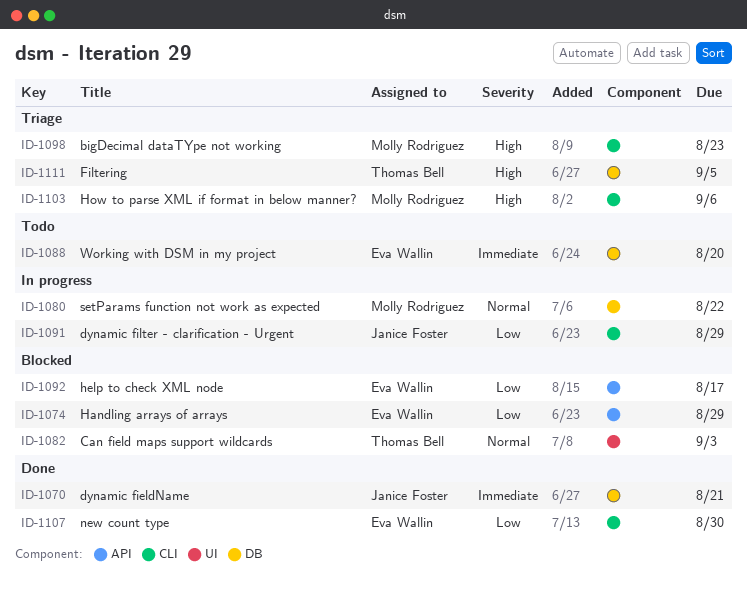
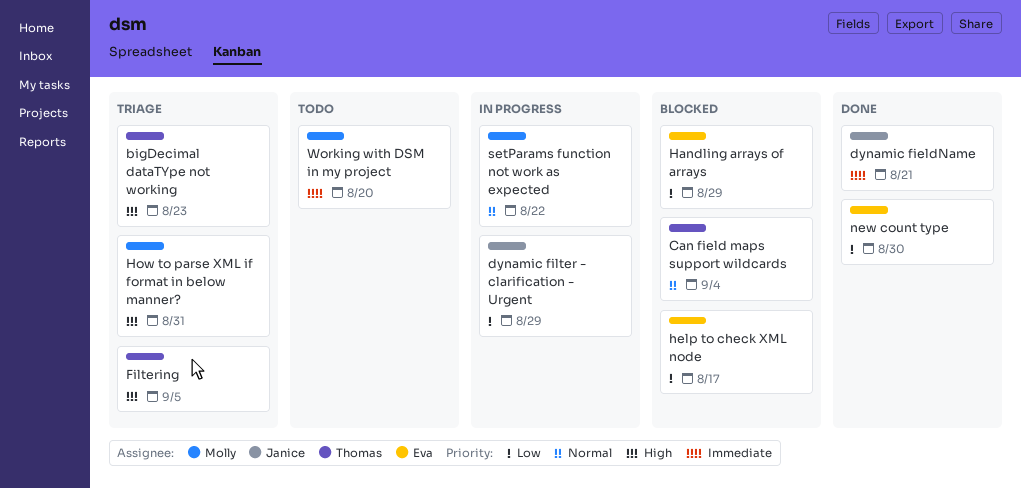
bigDecimal dataTYpe not working, owner: Molly Rodriguez -> Thomas Bell
Can field maps support wildcards, due: Sep 3 -> Sep 4
How to parse XML if format in below manner?, due: Sep 6 -> Aug 31
Working with DSM in my project, owner: Eva Wallin -> Molly Rodriguez

